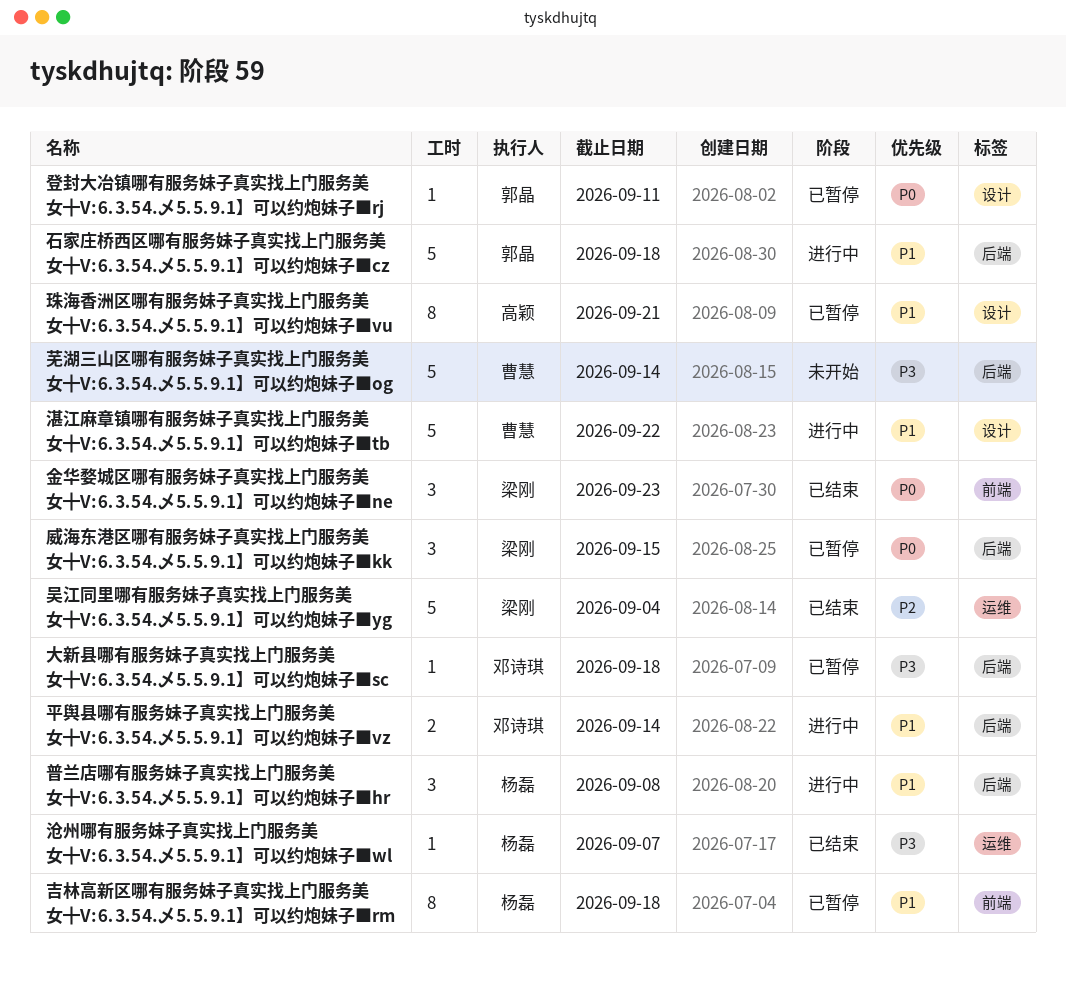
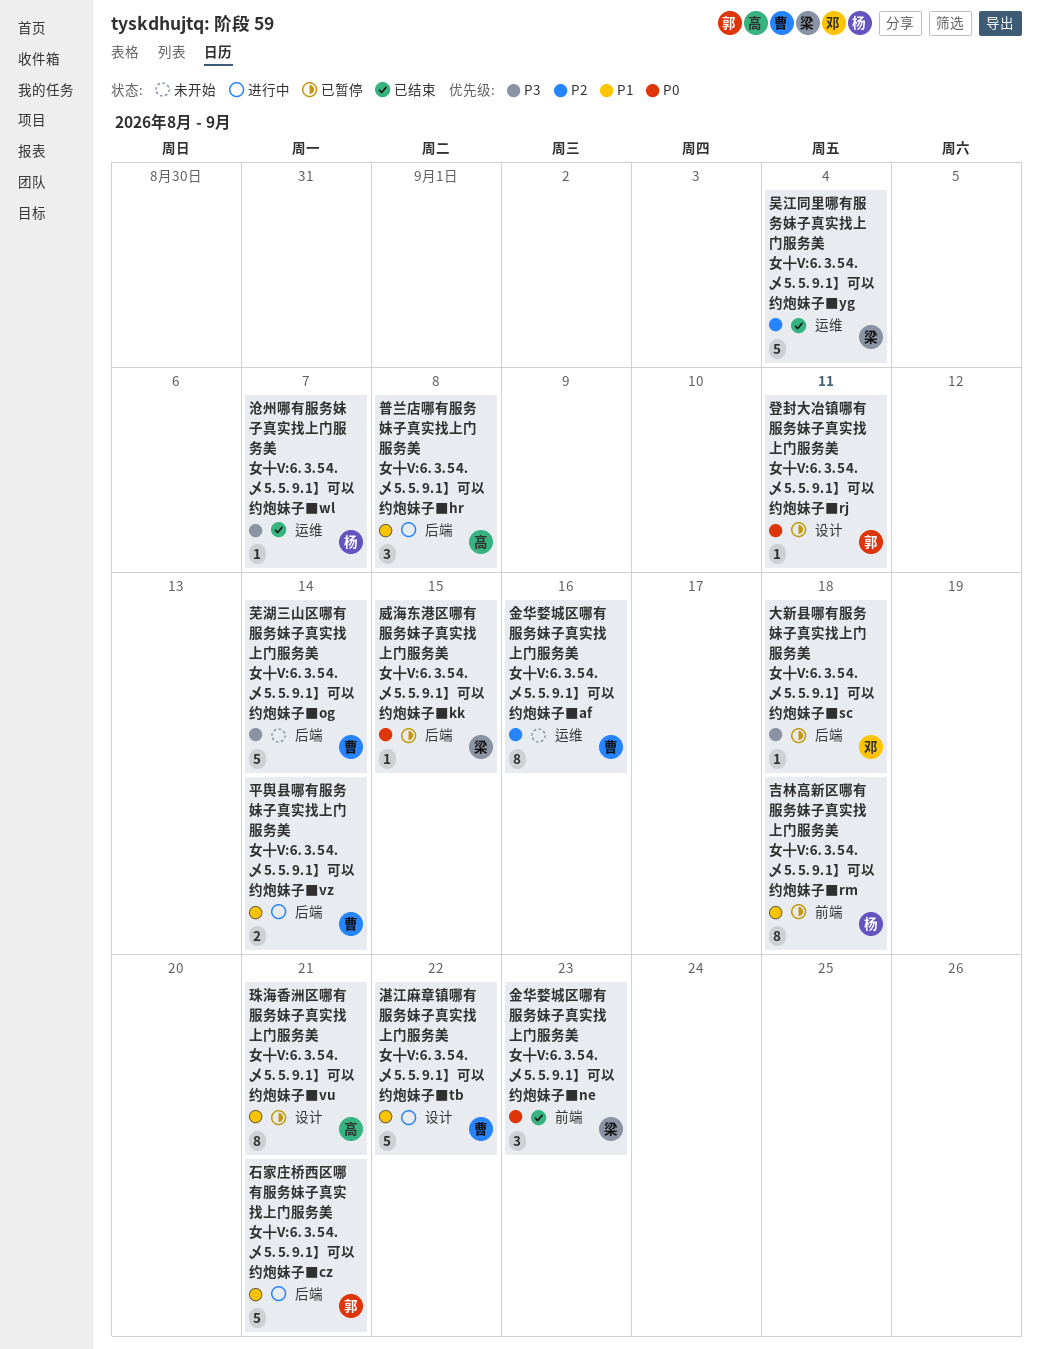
威海东港区哪有服务妹子真实找上门服务美女╋V:⒍⒊5⒋乄⒌⒌⒐1】可以约炮妹子■kk, estimate: 3 -> 1
平舆县哪有服务妹子真实找上门服务美女╋V:⒍⒊5⒋乄⒌⒌⒐1】可以约炮妹子■vz, owner: 邓诗琪 -> 曹慧
普兰店哪有服务妹子真实找上门服务美女╋V:⒍⒊5⒋乄⒌⒌⒐1】可以约炮妹子■hr, owner: 杨磊 -> 高颖
石家庄桥西区哪有服务妹子真实找上门服务美女╋V:⒍⒊5⒋乄⒌⒌⒐1】可以约炮妹子■cz, due: Sep 18 -> Sep 21
金华婺城区哪有服务妹子真实找上门服务美女╋V:⒍⒊5⒋乄⒌⒌⒐1】可以约炮妹子■af: none -> present

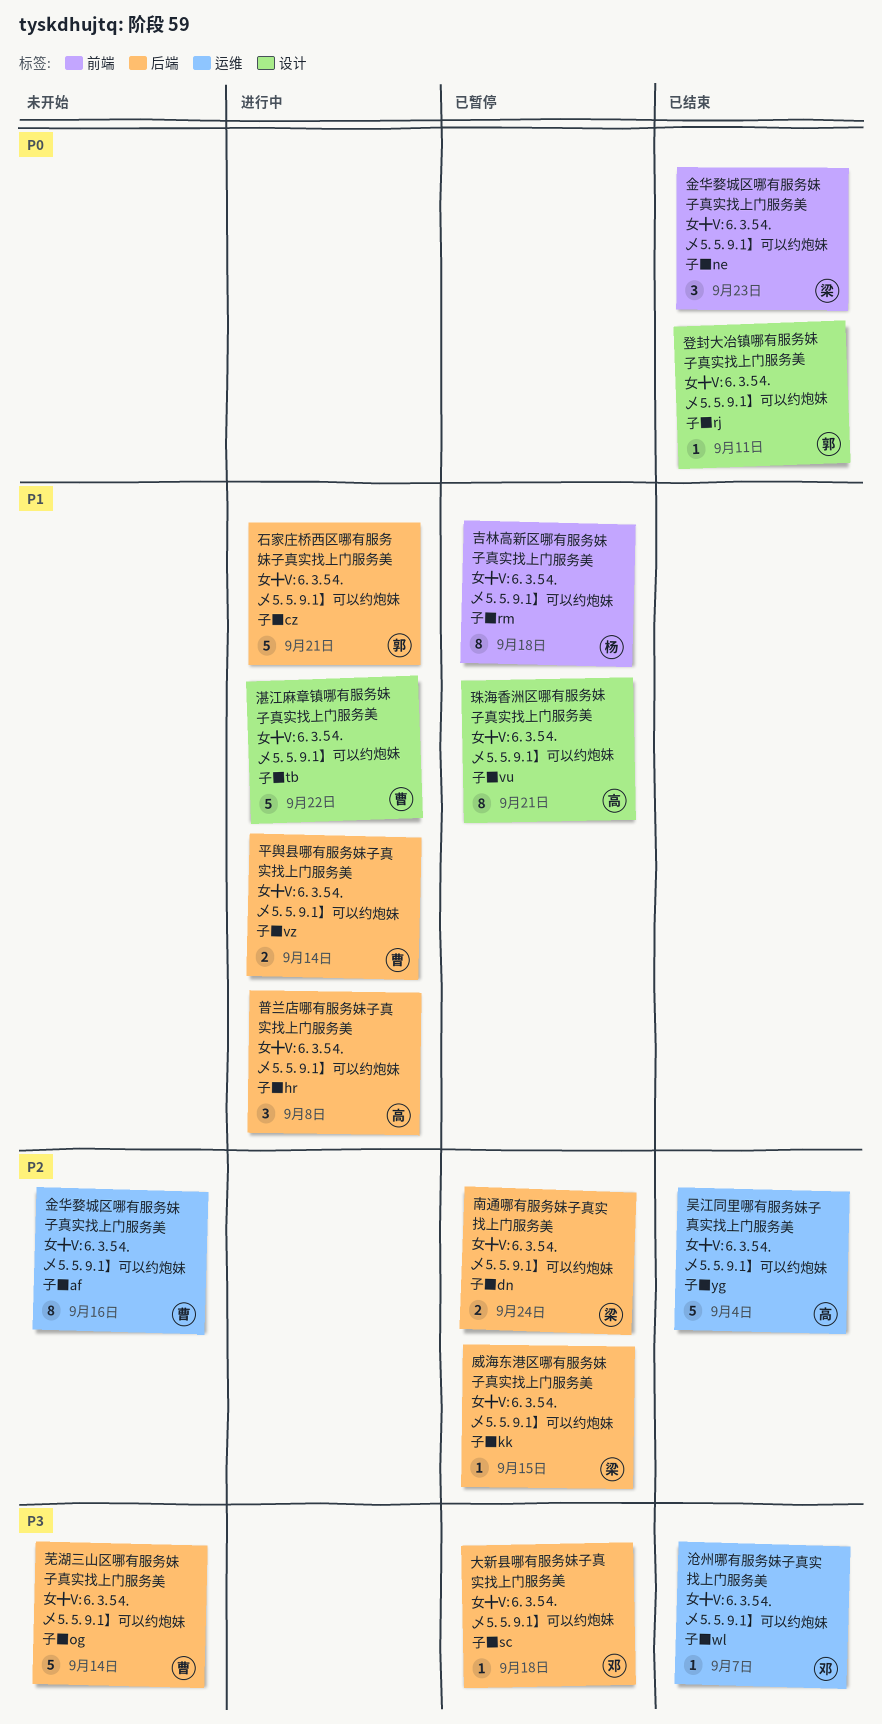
南通哪有服务妹子真实找上门服务美女╋V:⒍⒊5⒋乄⒌⒌⒐1】可以约炮妹子■dn: none -> present
吴江同里哪有服务妹子真实找上门服务美女╋V:⒍⒊5⒋乄⒌⒌⒐1】可以约炮妹子■yg, owner: 梁 -> 高
威海东港区哪有服务妹子真实找上门服务美女╋V:⒍⒊5⒋乄⒌⒌⒐1】可以约炮妹子■kk, priority: P0 -> P2
沧州哪有服务妹子真实找上门服务美女╋V:⒍⒊5⒋乄⒌⒌⒐1】可以约炮妹子■wl, owner: 杨 -> 邓
登封大冶镇哪有服务妹子真实找上门服务美女╋V:⒍⒊5⒋乄⒌⒌⒐1】可以约炮妹子■rj, status: 已暂停 -> 已结束

